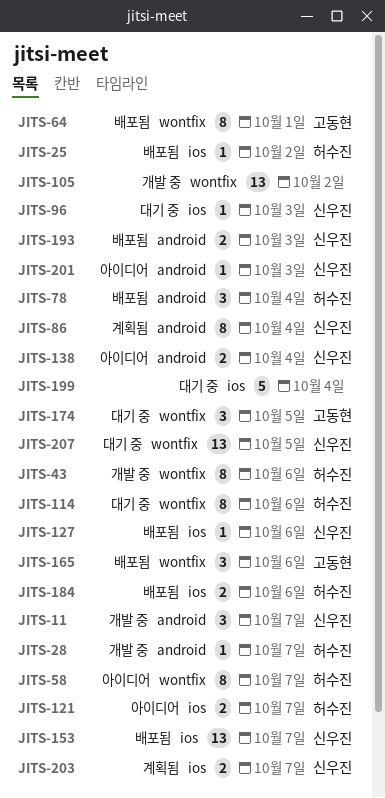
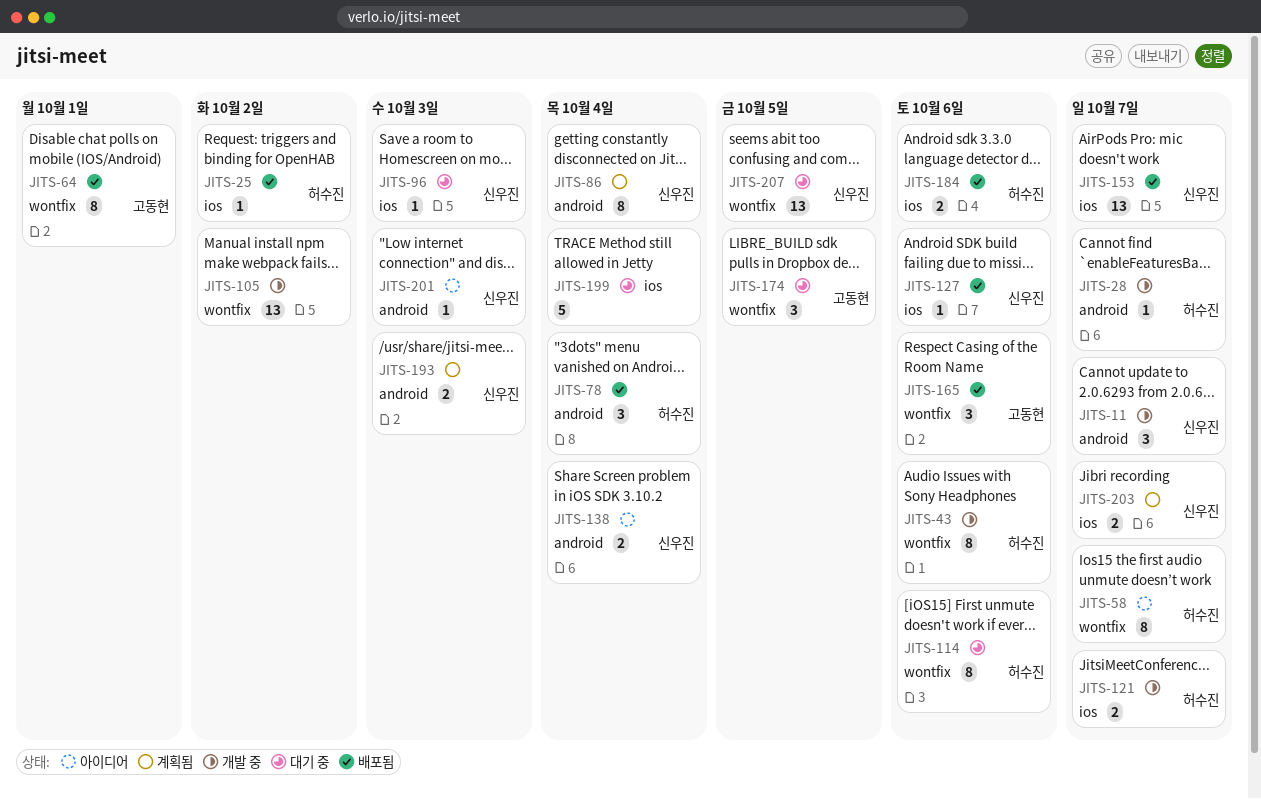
JITS-121, status: 아이디어 -> 개발 중
JITS-193, status: 배포됨 -> 계획됨

